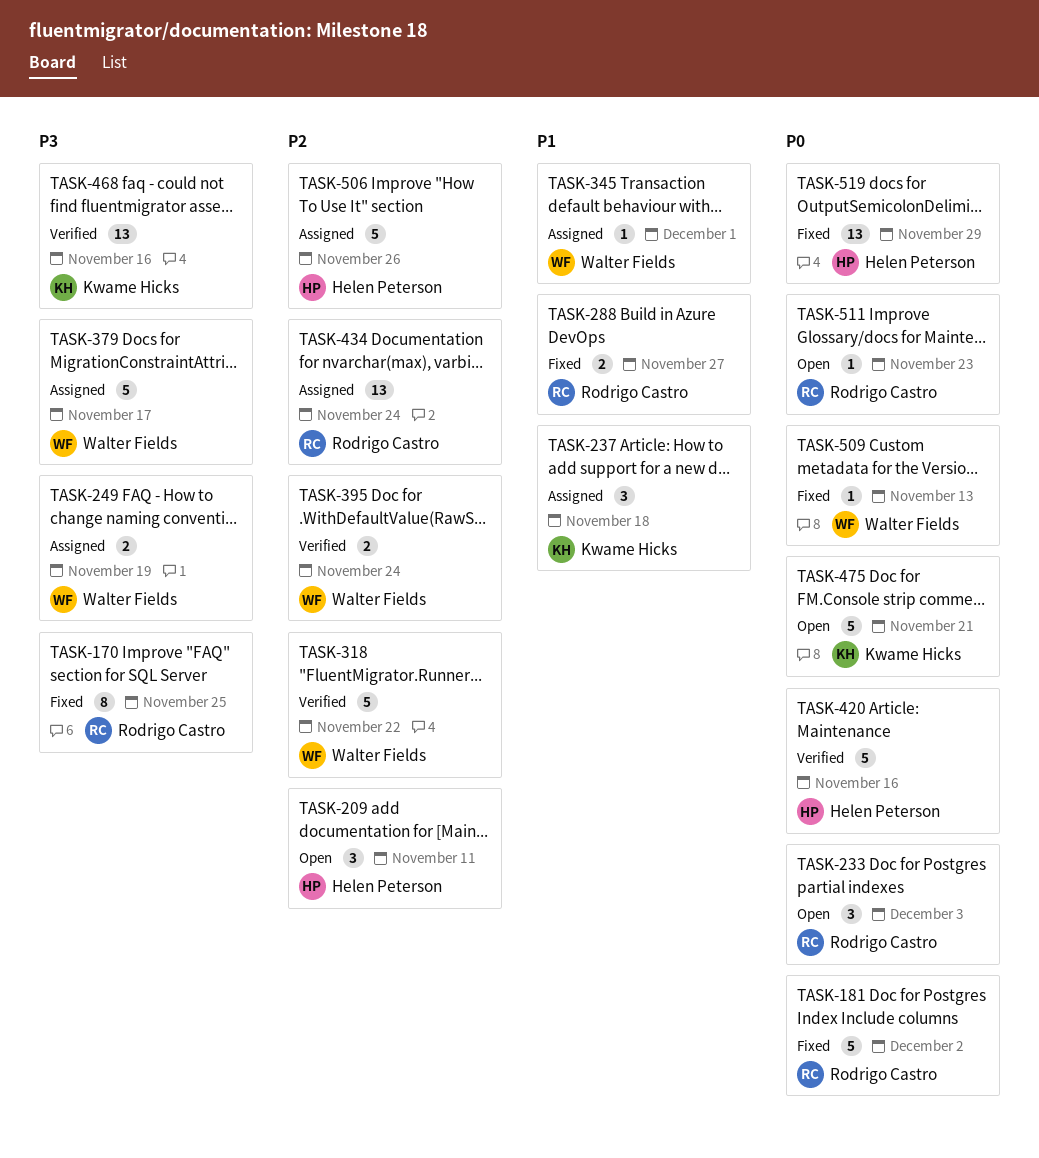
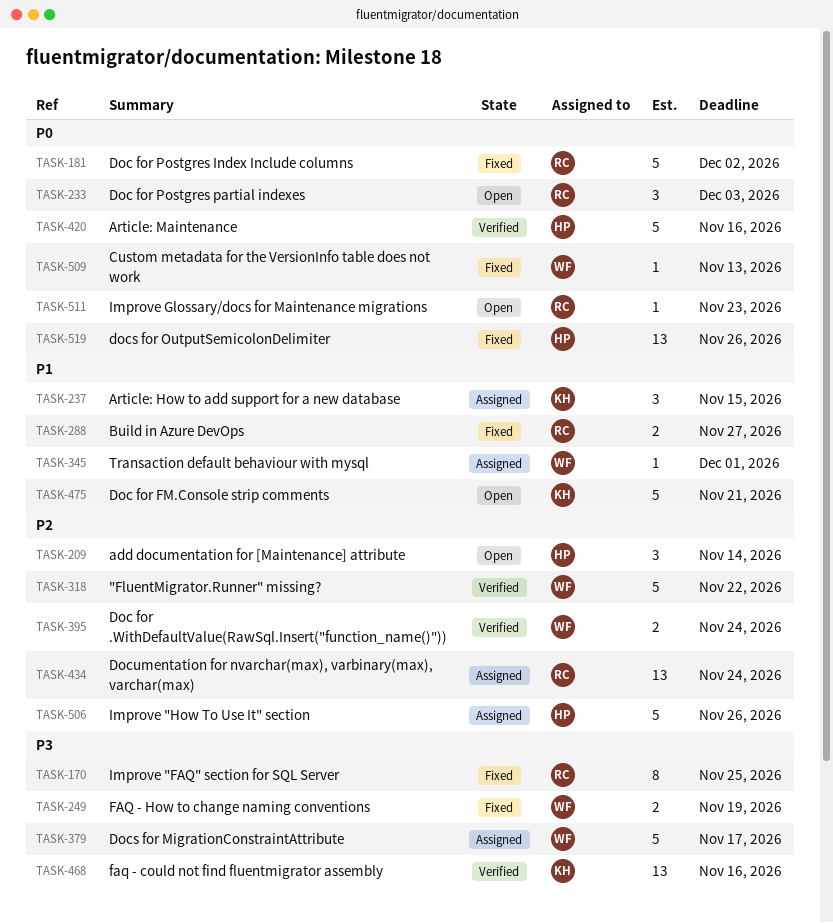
TASK-209, due: Nov 11 -> Nov 14
TASK-237, due: Nov 18 -> Nov 15
TASK-249, status: Assigned -> Fixed
TASK-475, priority: P0 -> P1
TASK-519, due: Nov 29 -> Nov 26

